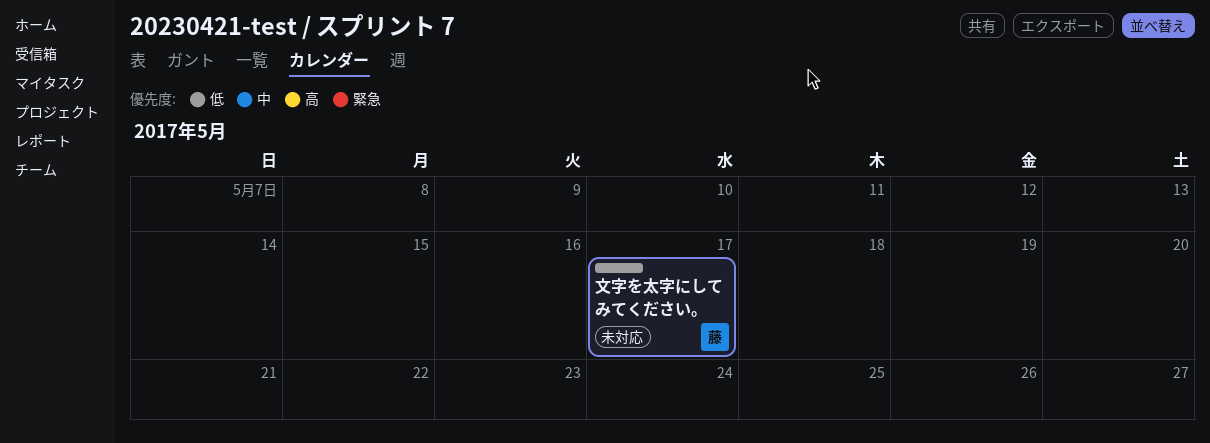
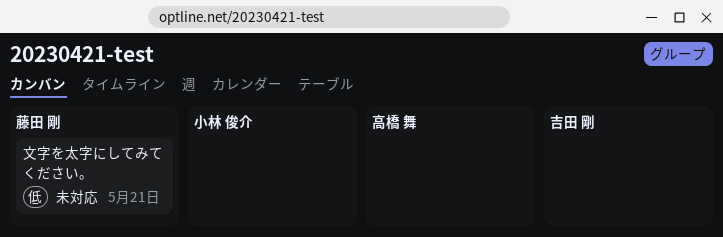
文字を太字にしてみてください。, due: May 17 -> May 21

